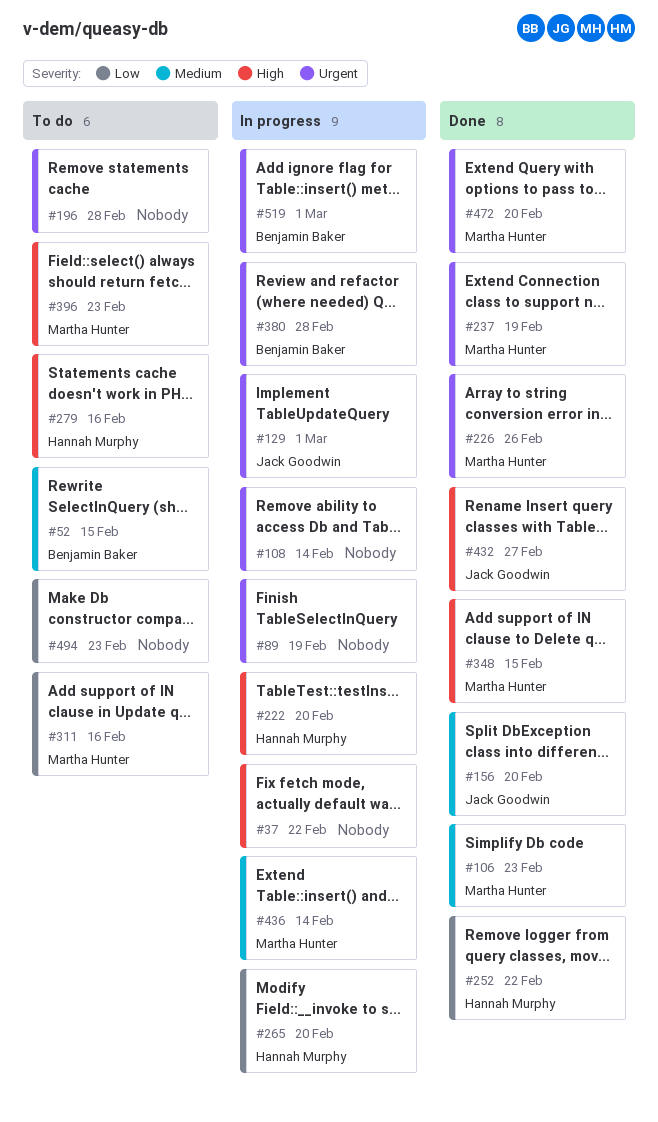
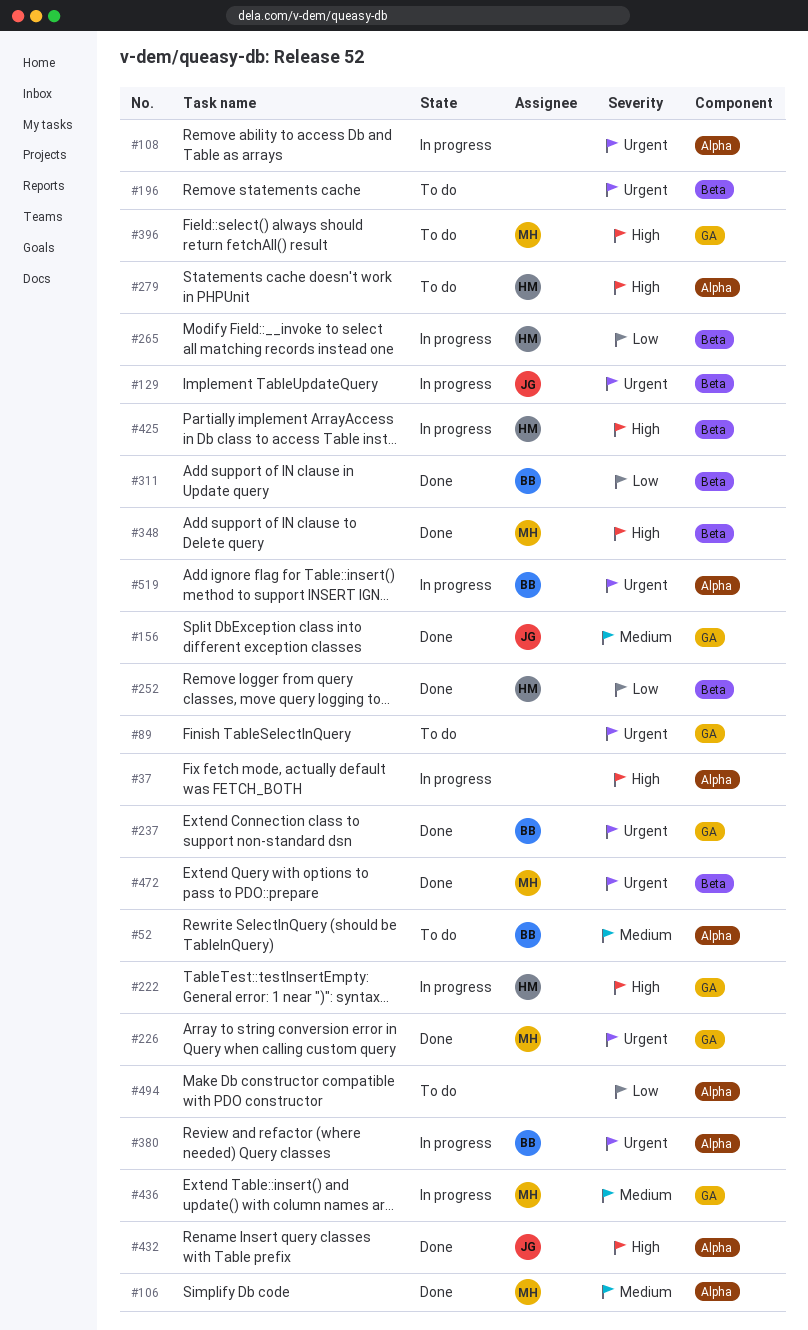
#89, status: In progress -> To do
#237, owner: Martha Hunter -> Benjamin Baker
#311, status: To do -> Done
#311, owner: Martha Hunter -> Benjamin Baker
#425: none -> present

